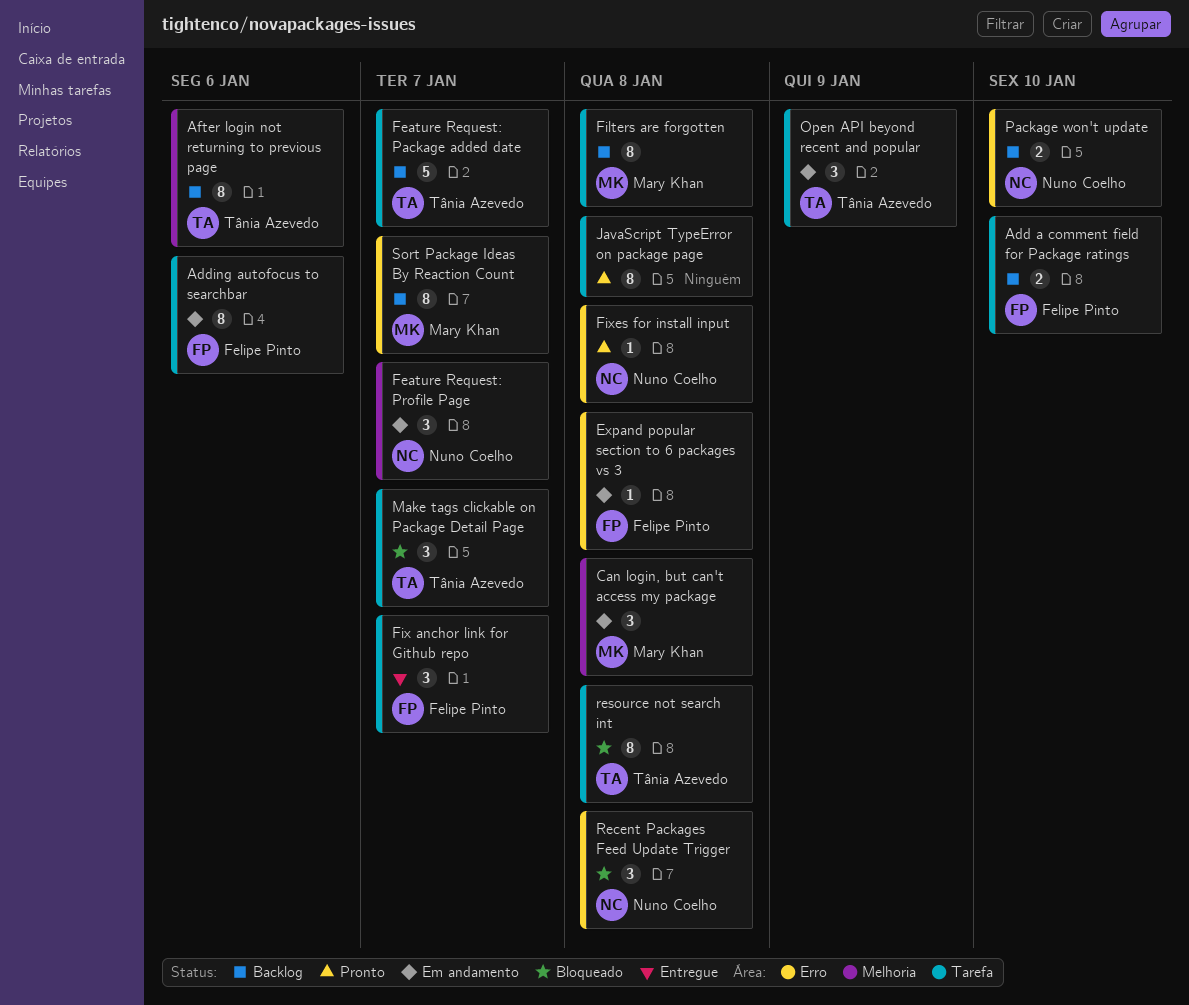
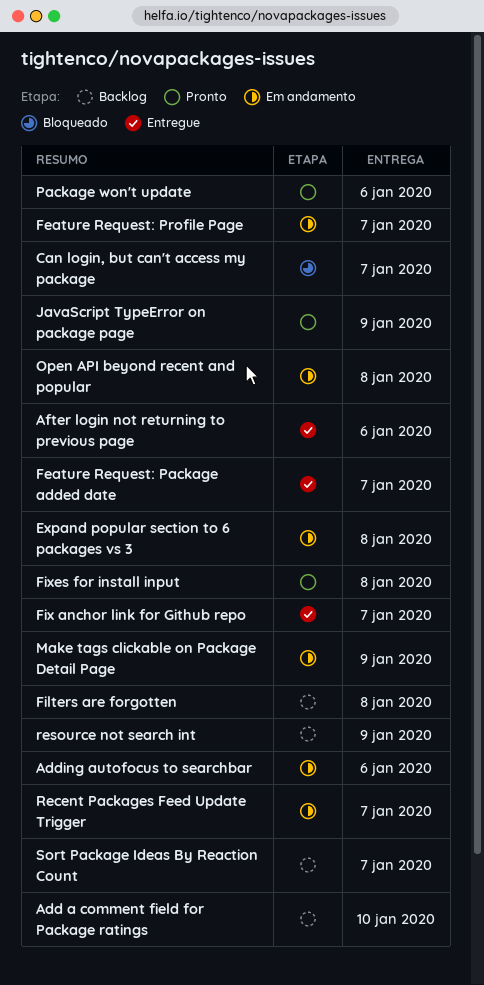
After login not returning to previous page, status: Backlog -> Entregue
Can login, but can't access my package, status: Em andamento -> Bloqueado
Can login, but can't access my package, due: Jan 8 -> Jan 7
Feature Request: Package added date, status: Backlog -> Entregue
JavaScript TypeError on package page, due: Jan 8 -> Jan 9
Make tags clickable on Package Detail Page, status: Bloqueado -> Em andamento
Make tags clickable on Package Detail Page, due: Jan 7 -> Jan 9
Open API beyond recent and popular, due: Jan 9 -> Jan 8
Package won't update, status: Backlog -> Pronto
Package won't update, due: Jan 10 -> Jan 6
Recent Packages Feed Update Trigger, status: Bloqueado -> Em andamento
Recent Packages Feed Update Trigger, due: Jan 8 -> Jan 7
resource not search int, status: Bloqueado -> Backlog
resource not search int, due: Jan 8 -> Jan 9

